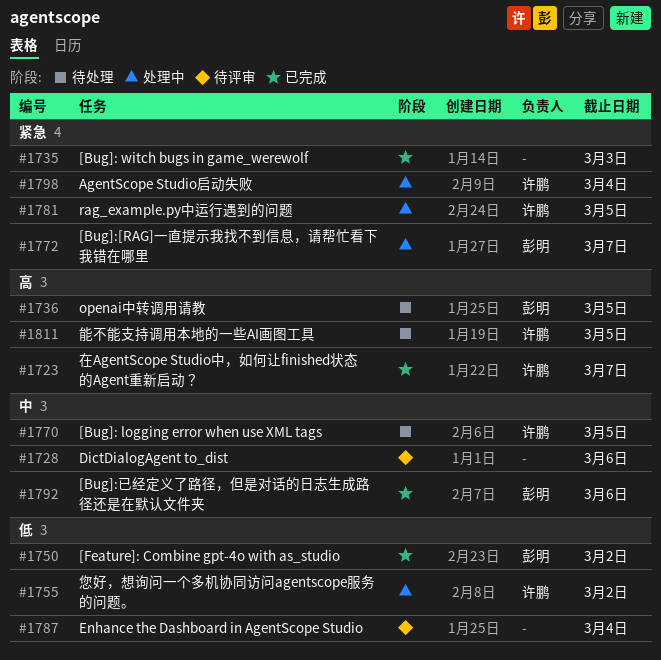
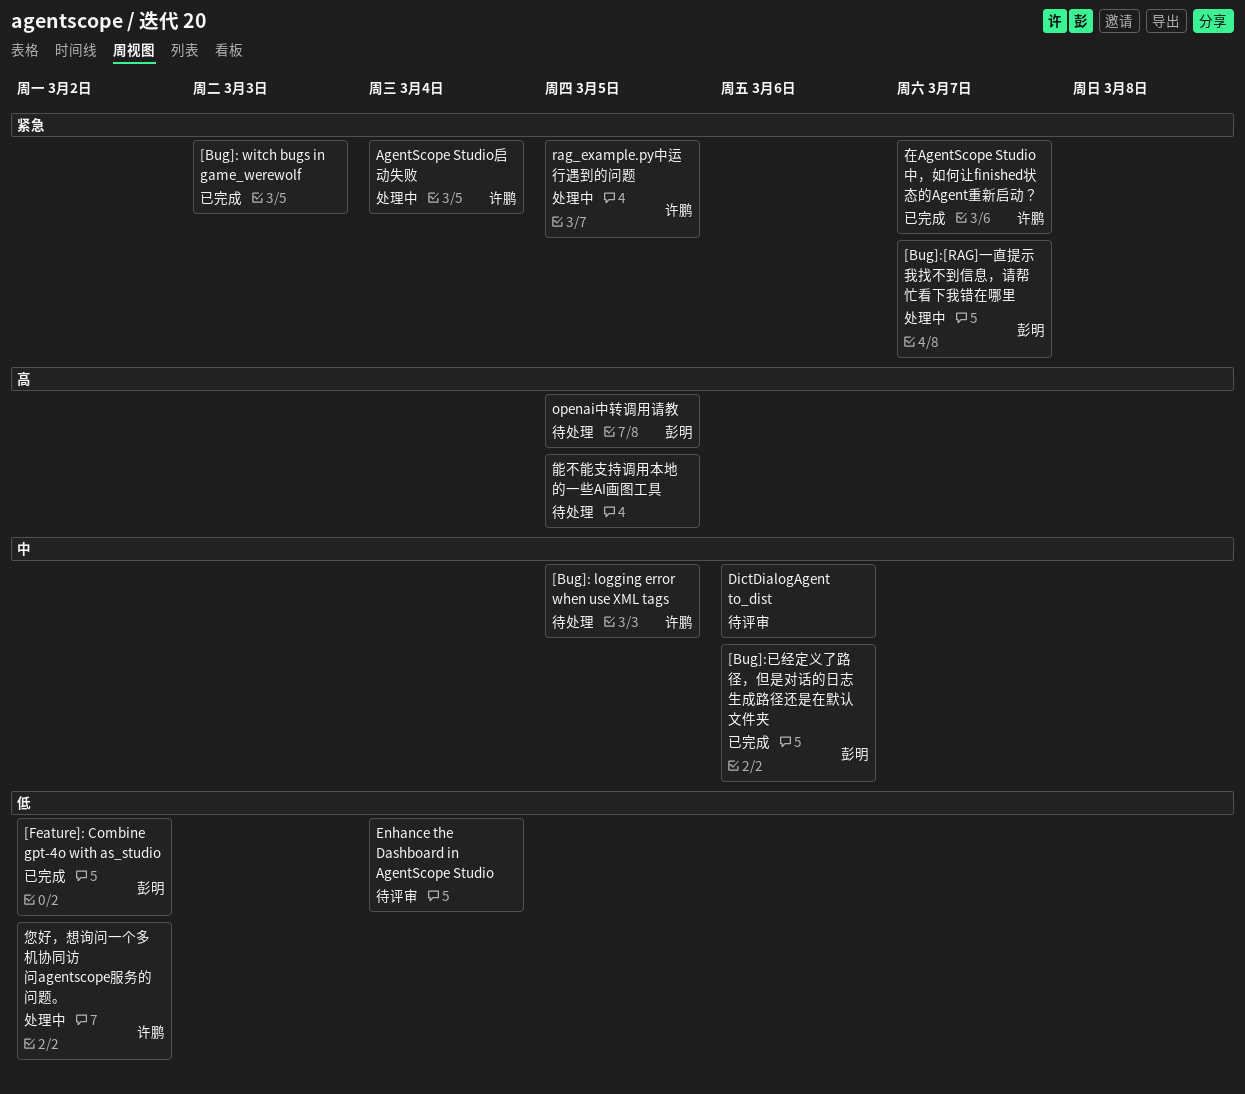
在AgentScope Studio中，如何让finished状态的Agent重新启动？, priority: 高 -> 紧急
能不能支持调用本地的一些AI画图工具, owner: 许鹏 -> none

